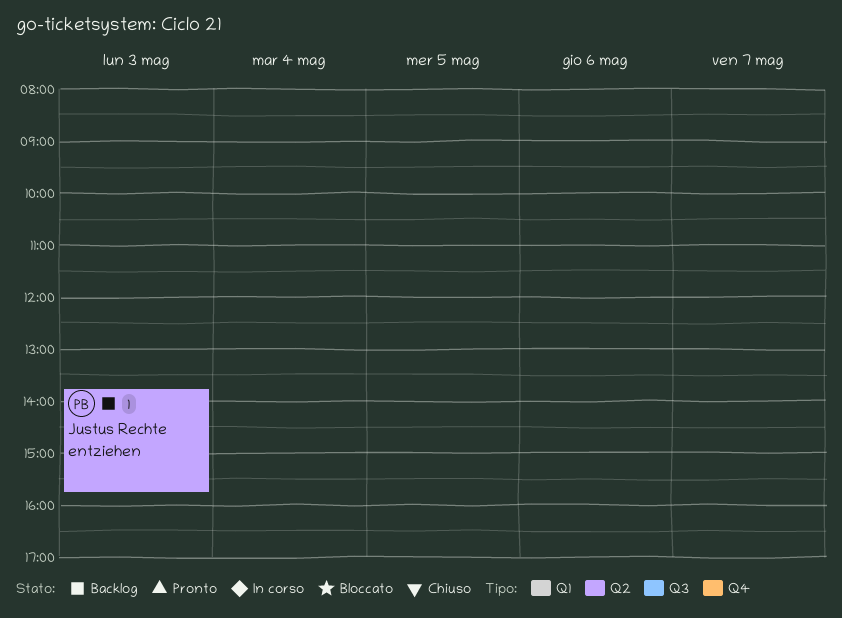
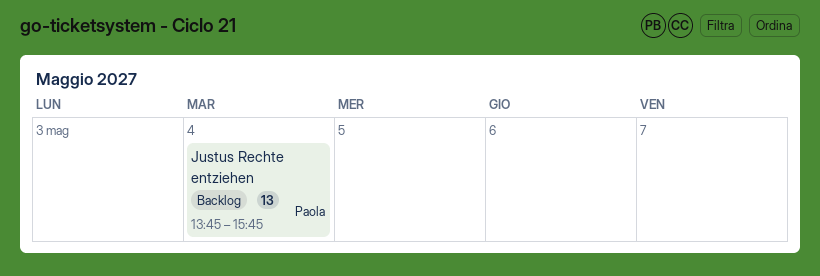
Justus Rechte entziehen, estimate: 1 -> 13
Justus Rechte entziehen, day: May 3 -> May 4

